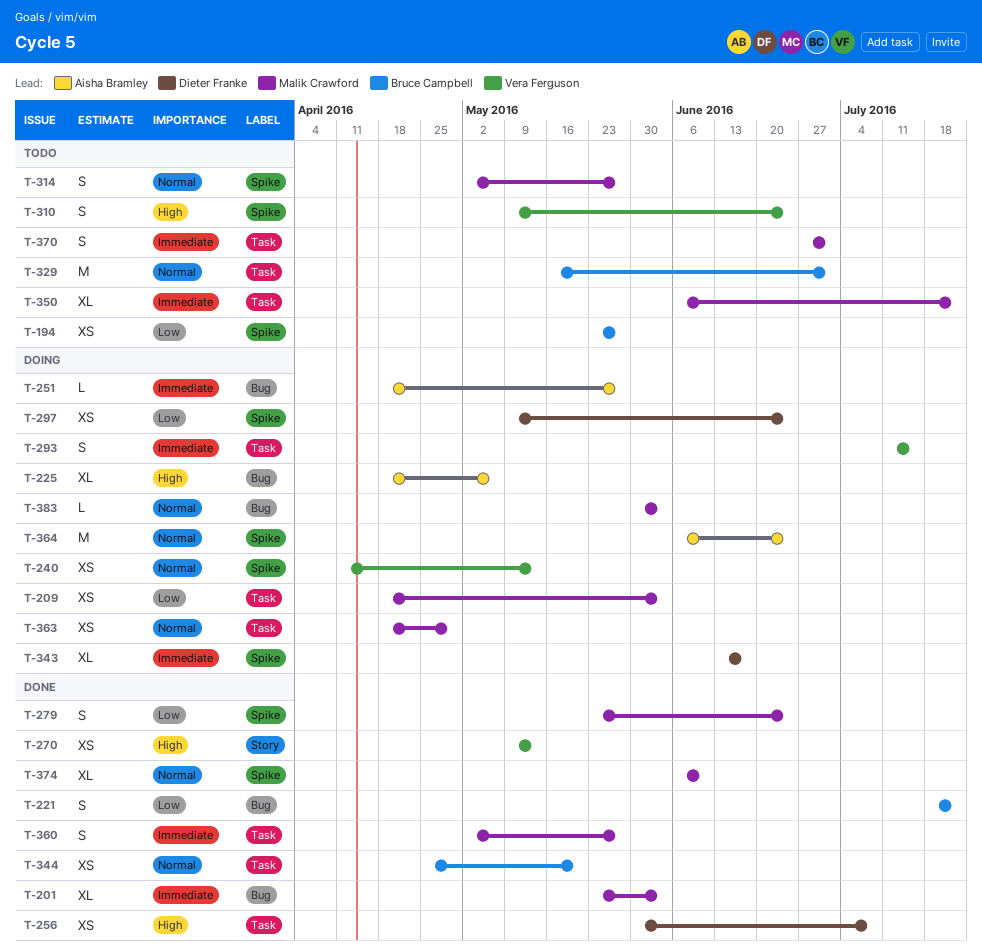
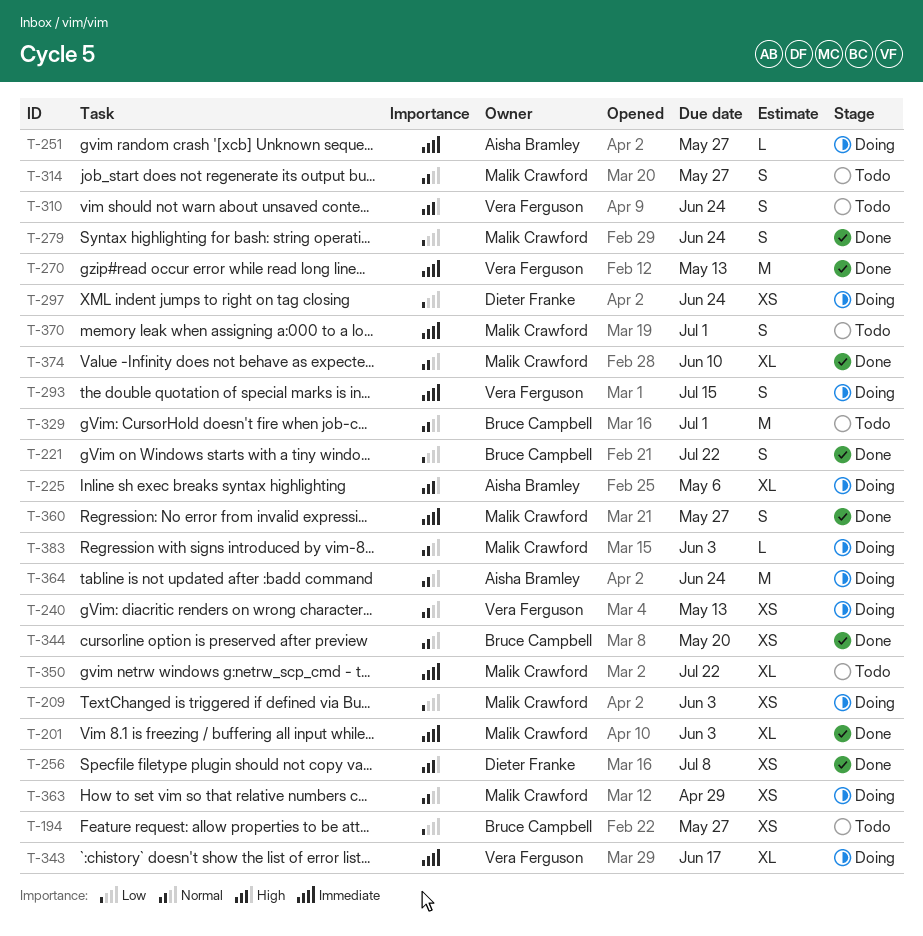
T-270, priority: High -> Immediate
T-270, estimate: XS -> M
T-343, owner: Dieter Franke -> Vera Ferguson

